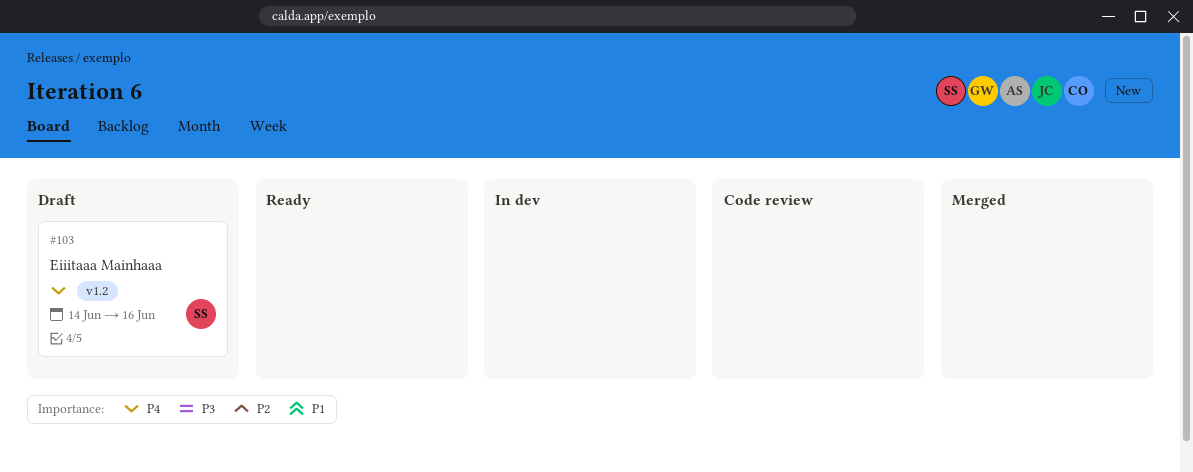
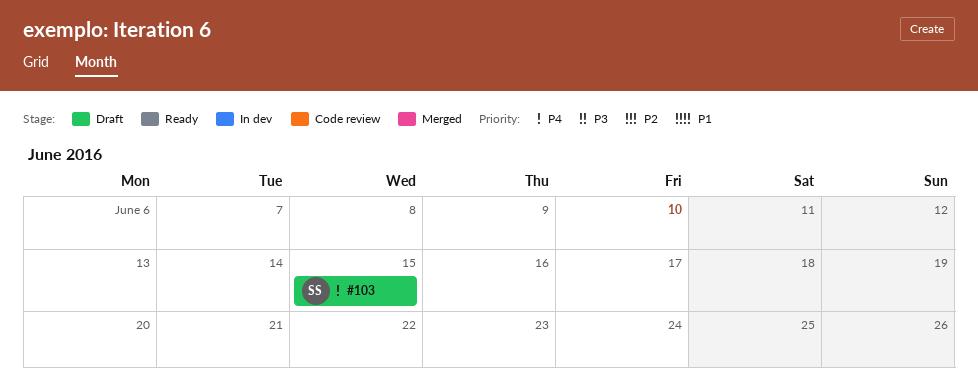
#103, start: Jun 14 -> Jun 15
#103, due: Jun 16 -> Jun 15

